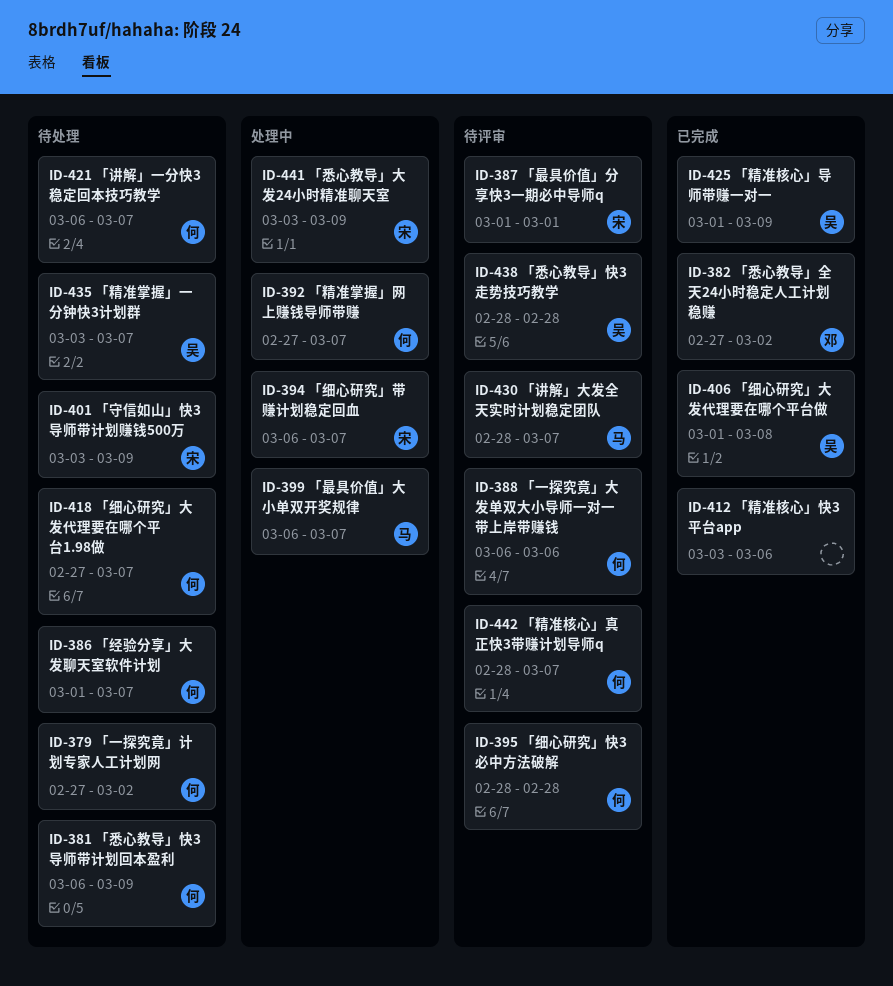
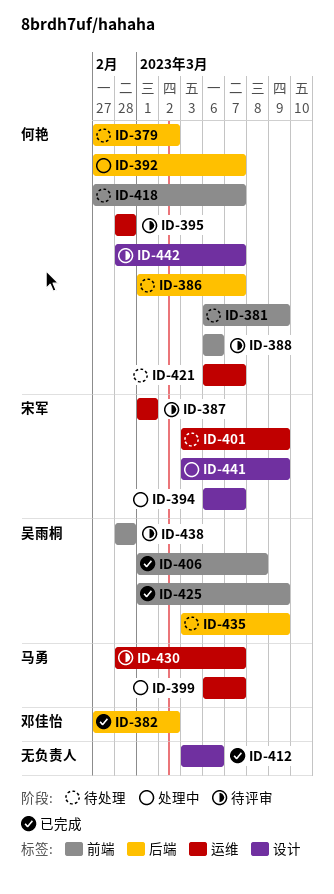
ID-435, due: Mar 7 -> Mar 9

